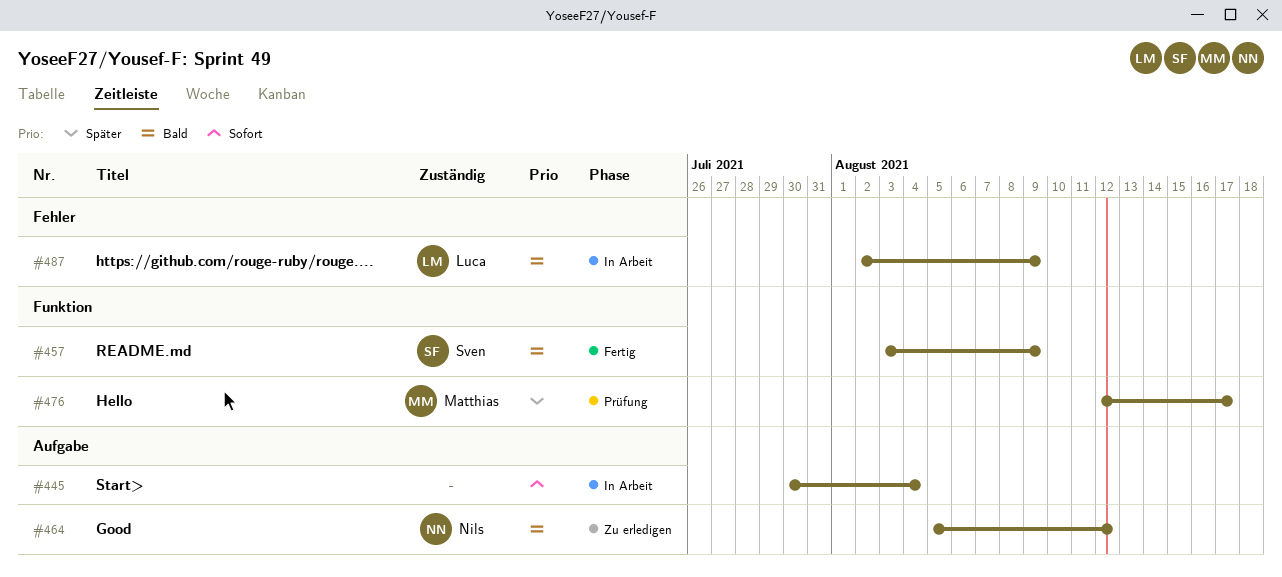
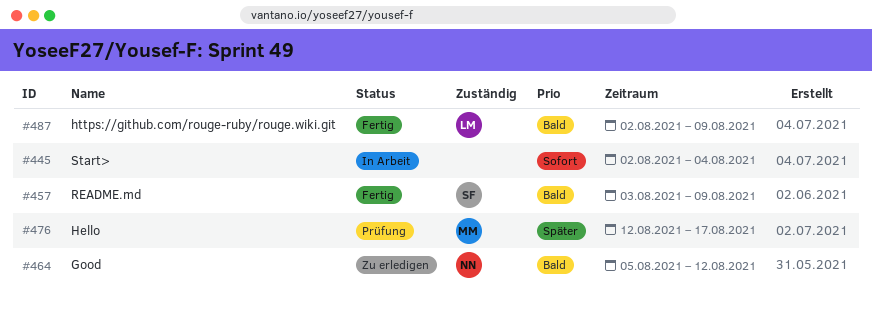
#445, start: Jul 30 -> Aug 2
#487, status: In Arbeit -> Fertig

